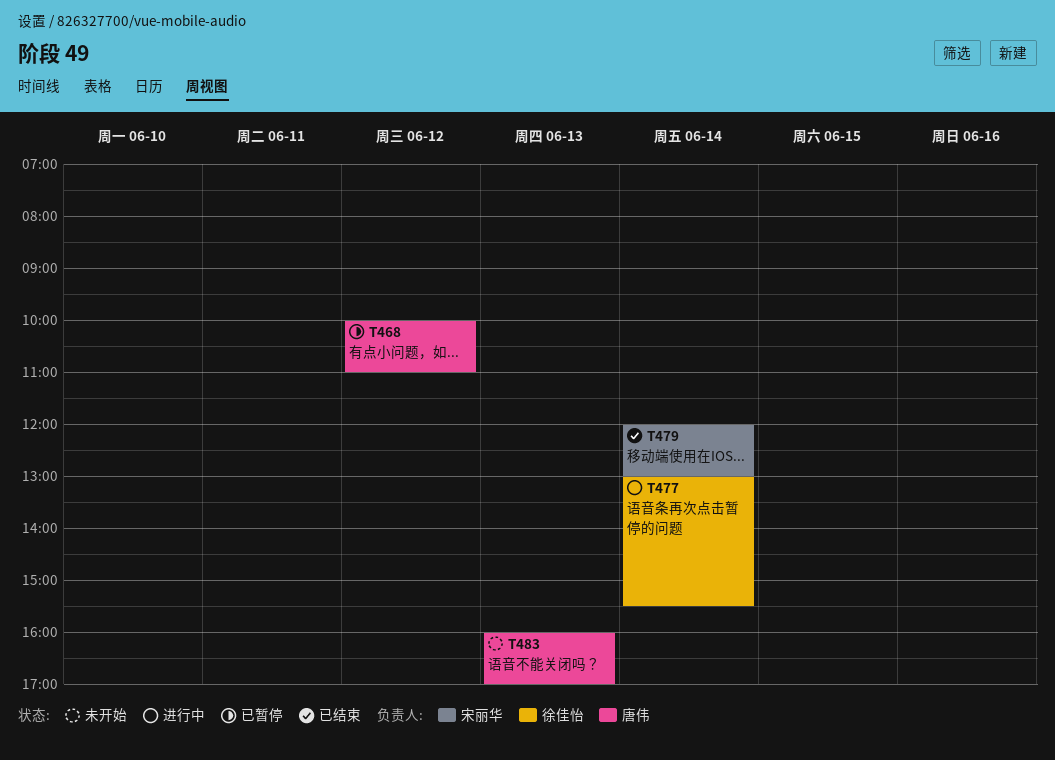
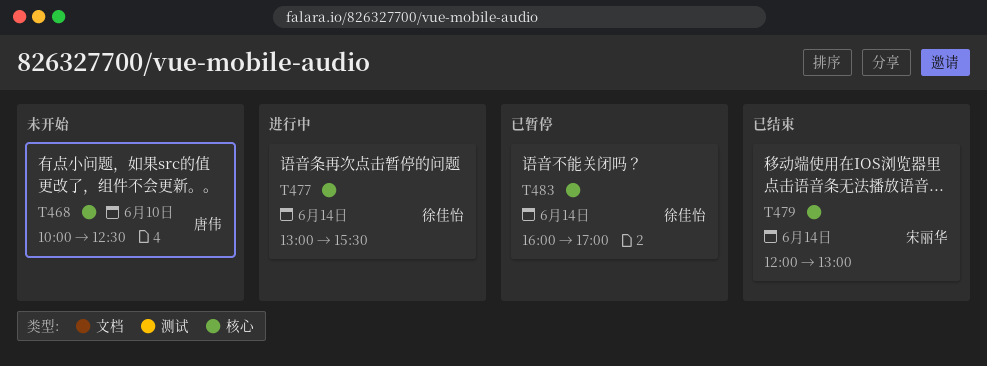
T468, status: 已暂停 -> 未开始
T468, day: Jun 12 -> Jun 10
T468, ends: 11:00 -> 12:30
T483, status: 未开始 -> 已暂停
T483, owner: 唐伟 -> 徐佳怡
T483, day: Jun 13 -> Jun 14

